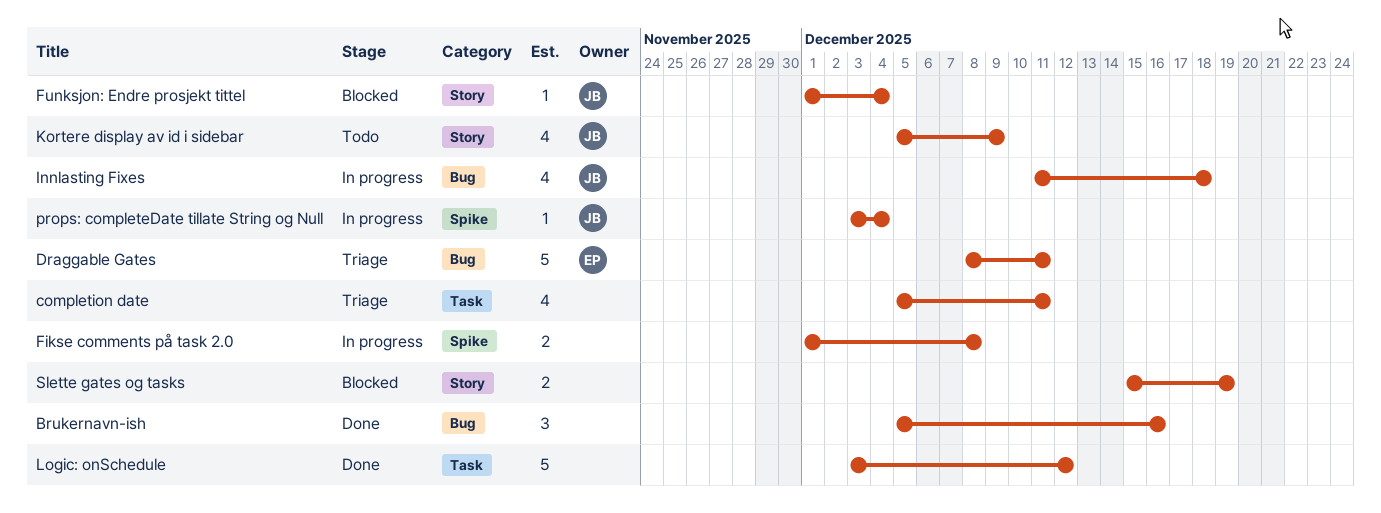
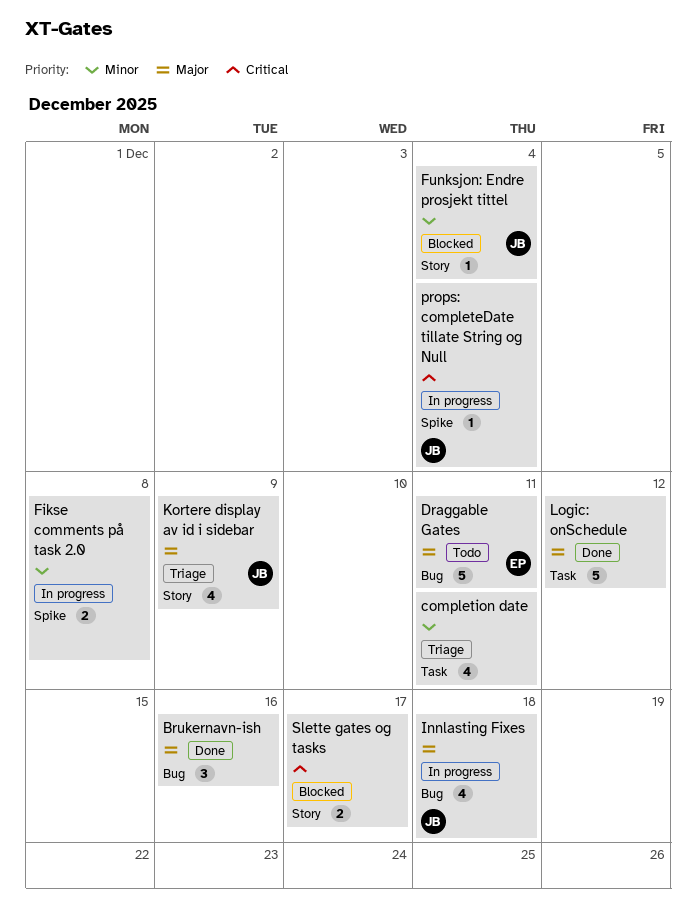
Draggable Gates, status: Triage -> Todo
Kortere display av id i sidebar, status: Todo -> Triage
Slette gates og tasks, due: Dec 19 -> Dec 17

